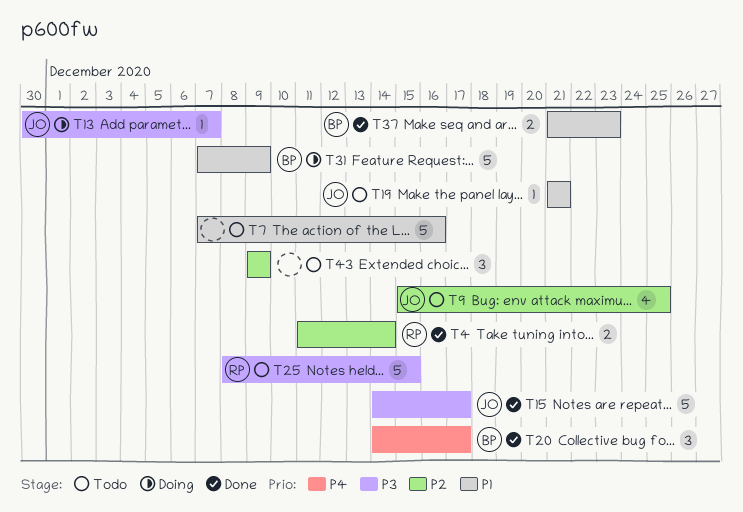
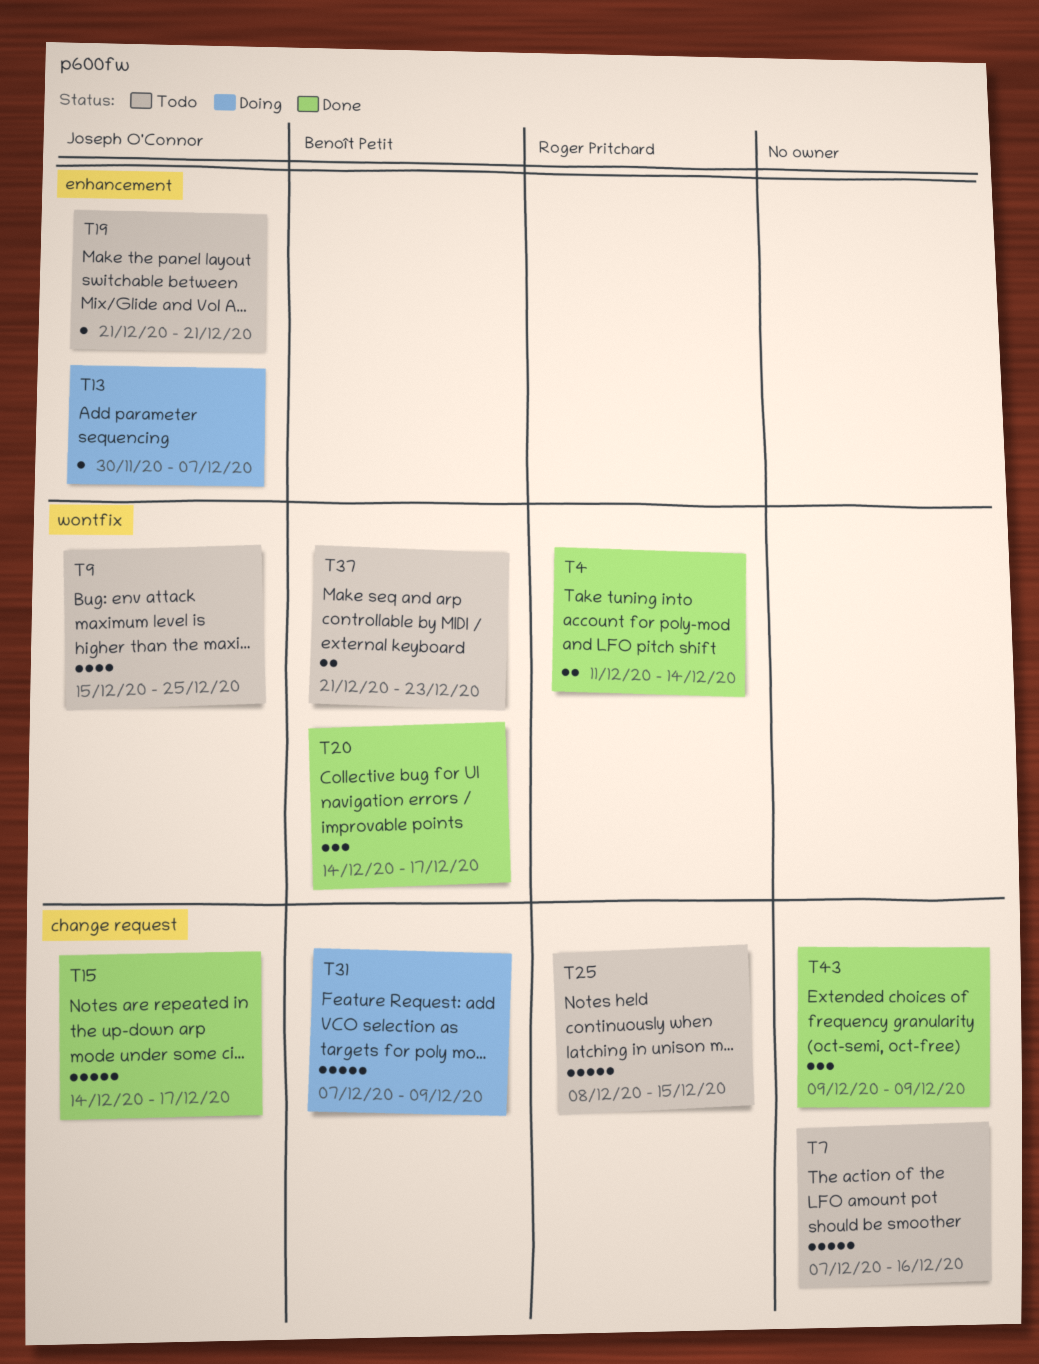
T37, status: Done -> Todo
T43, status: Todo -> Done

